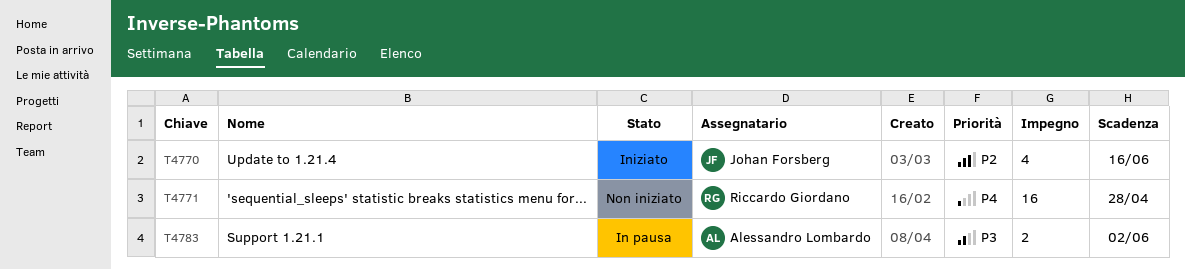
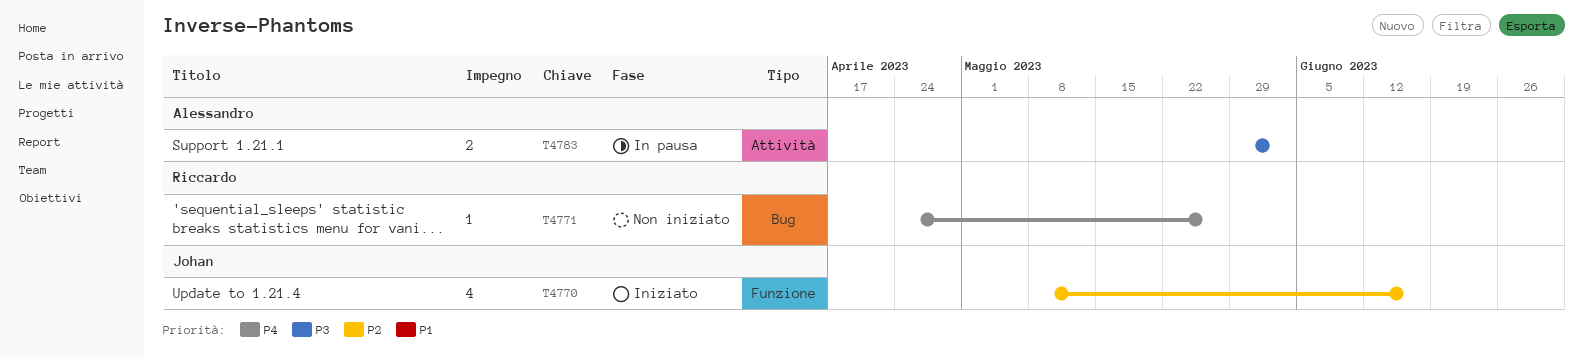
T4771, estimate: 16 -> 1
T4771, due: Apr 28 -> May 26

